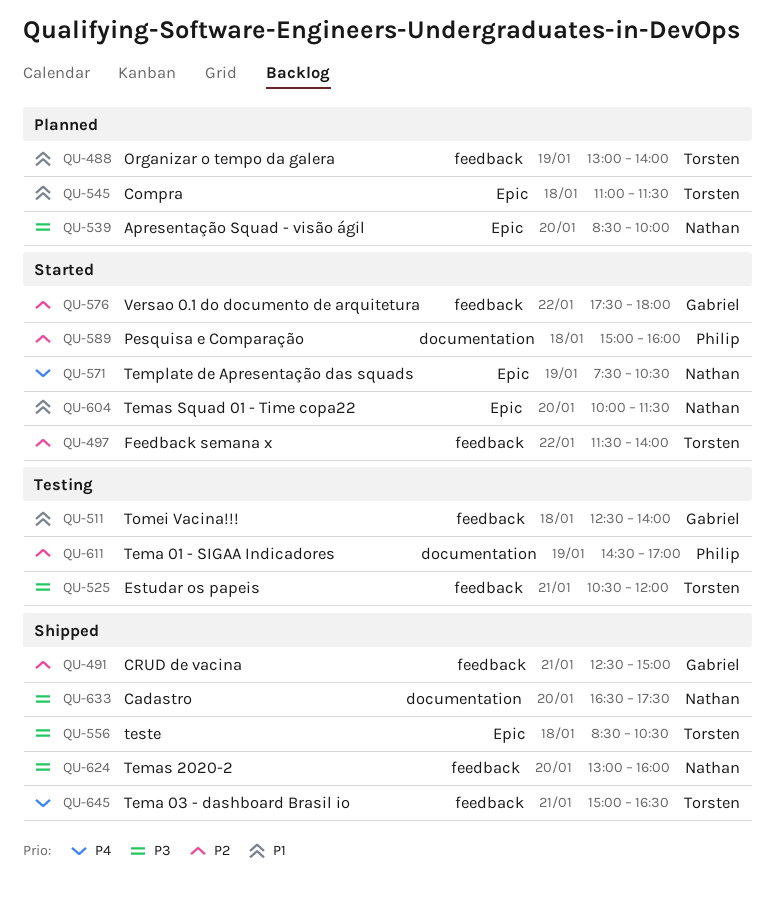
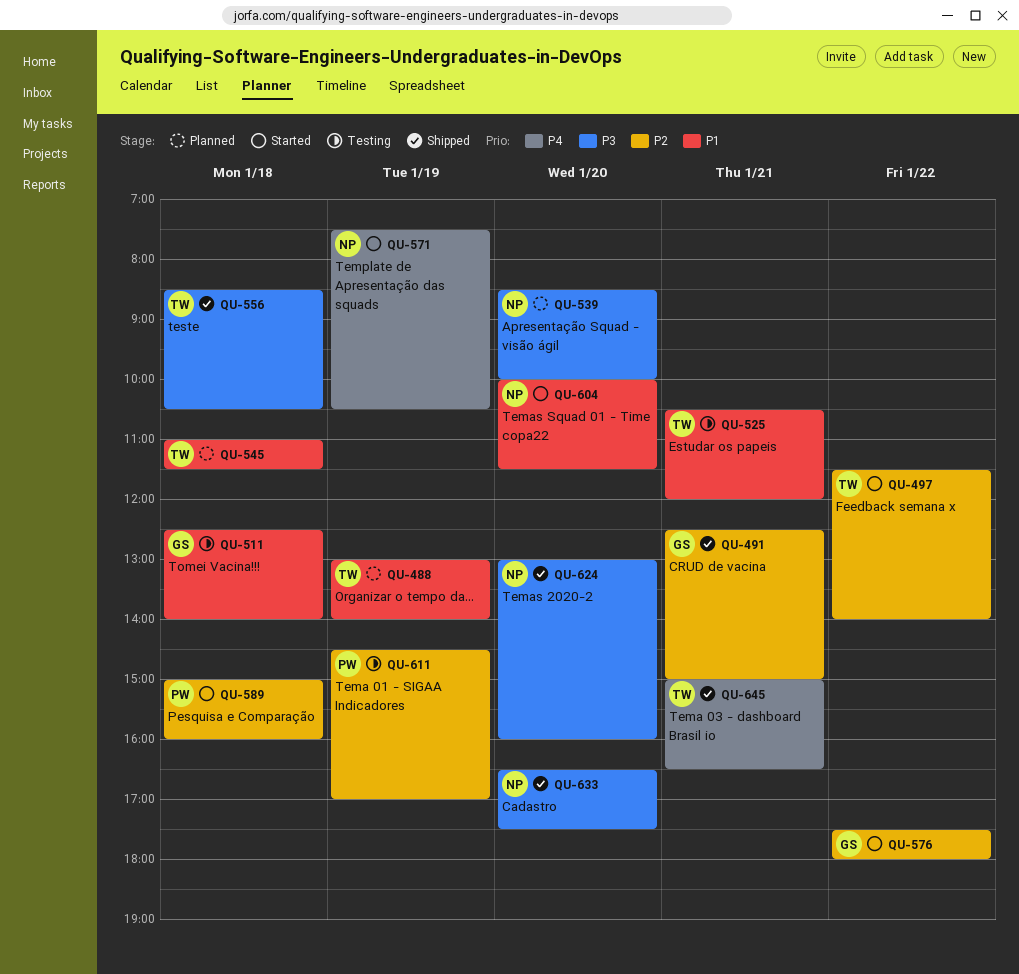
QU-525, priority: P3 -> P1

